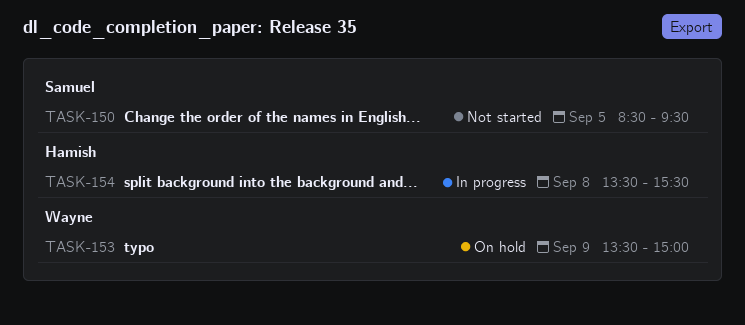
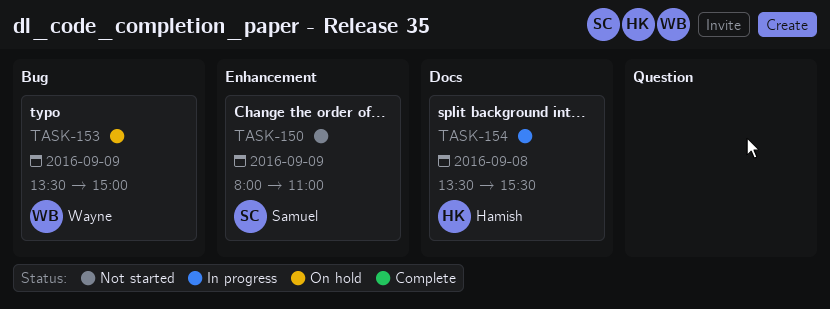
TASK-150, day: Sep 5 -> Sep 9
TASK-150, begins: 08:30 -> 08:00
TASK-150, ends: 09:30 -> 11:00

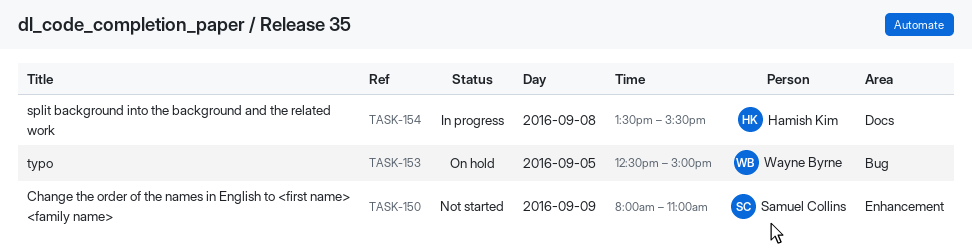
TASK-153, day: Sep 9 -> Sep 5
TASK-153, begins: 13:30 -> 12:30

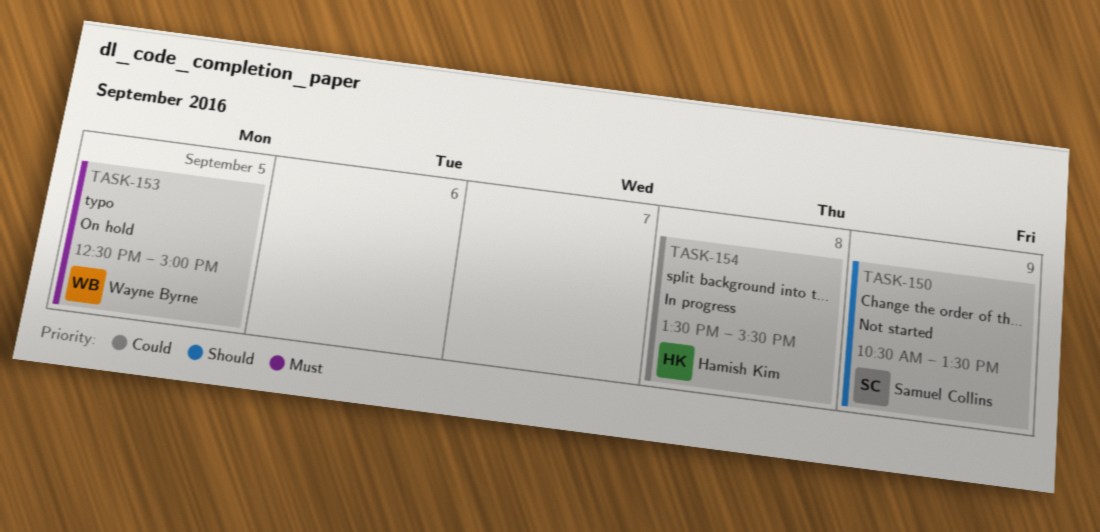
TASK-150, begins: 08:00 -> 10:30
TASK-150, ends: 11:00 -> 13:30

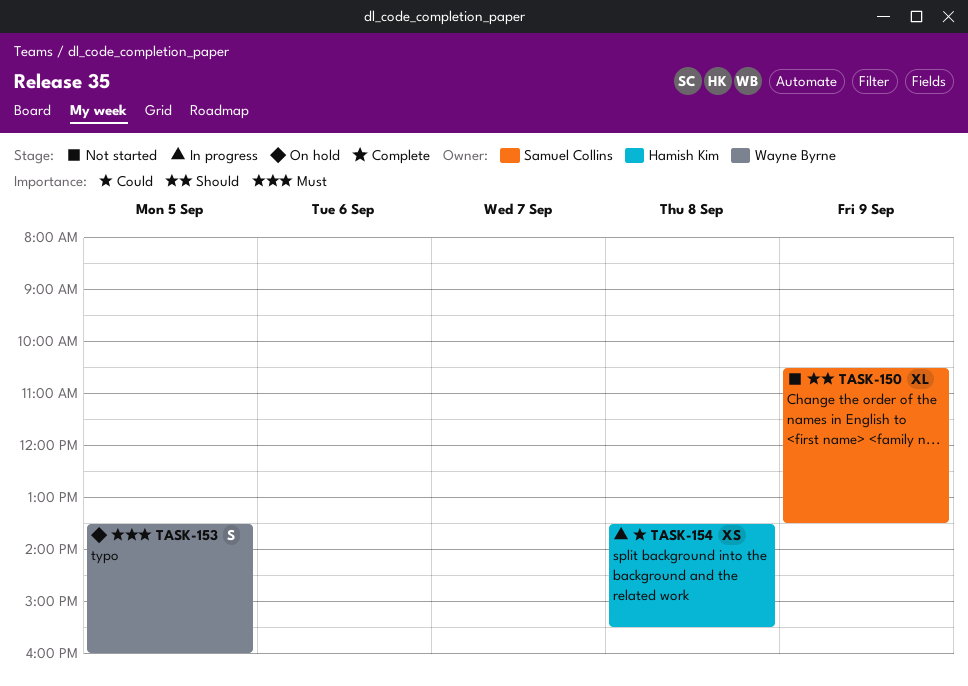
TASK-153, begins: 12:30 -> 13:30
TASK-153, ends: 15:00 -> 16:00

